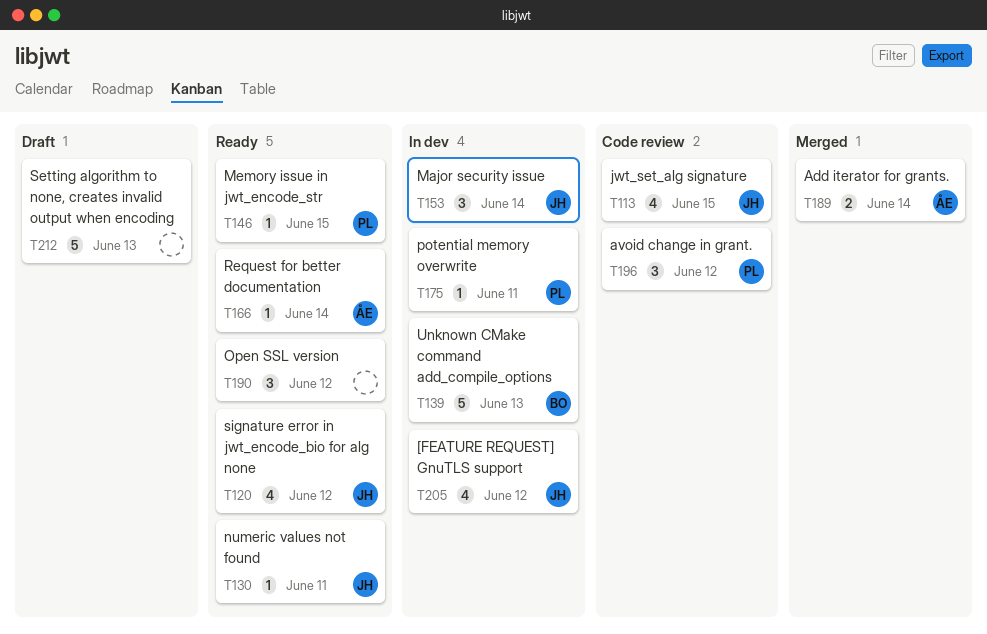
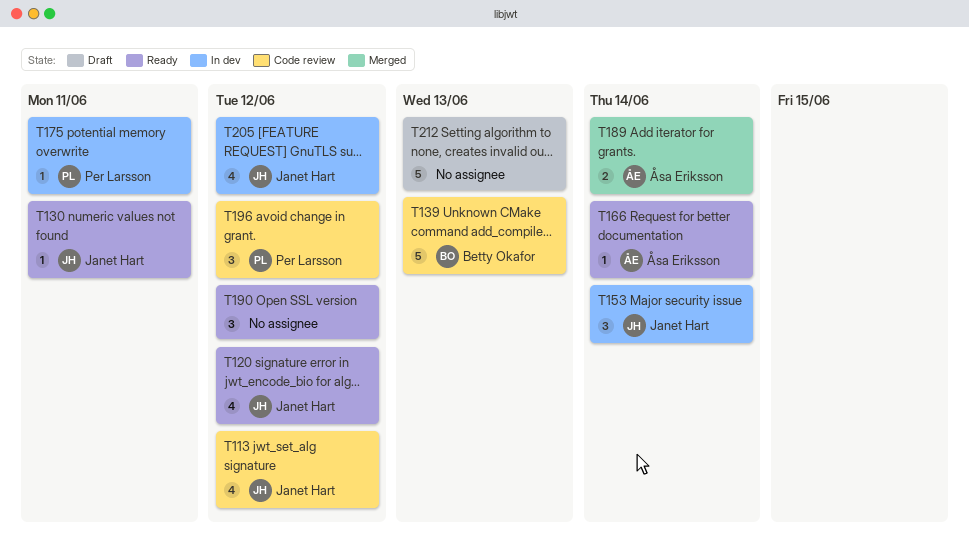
T113, due: Jun 15 -> Jun 12
T139, status: In dev -> Code review
T146: present -> none

